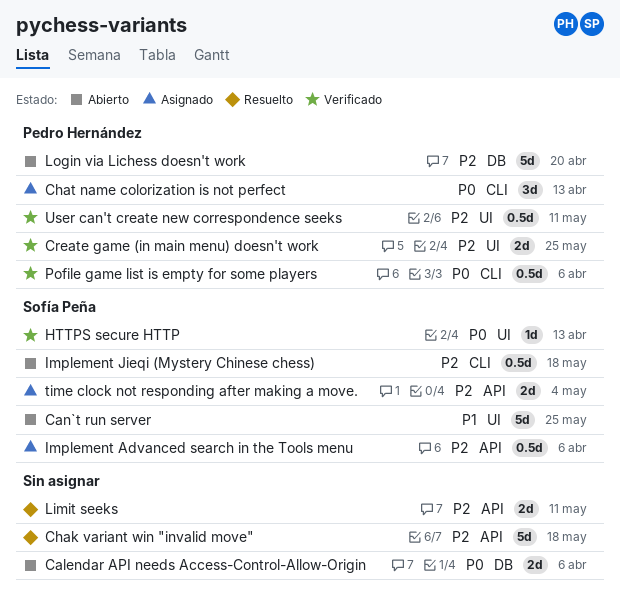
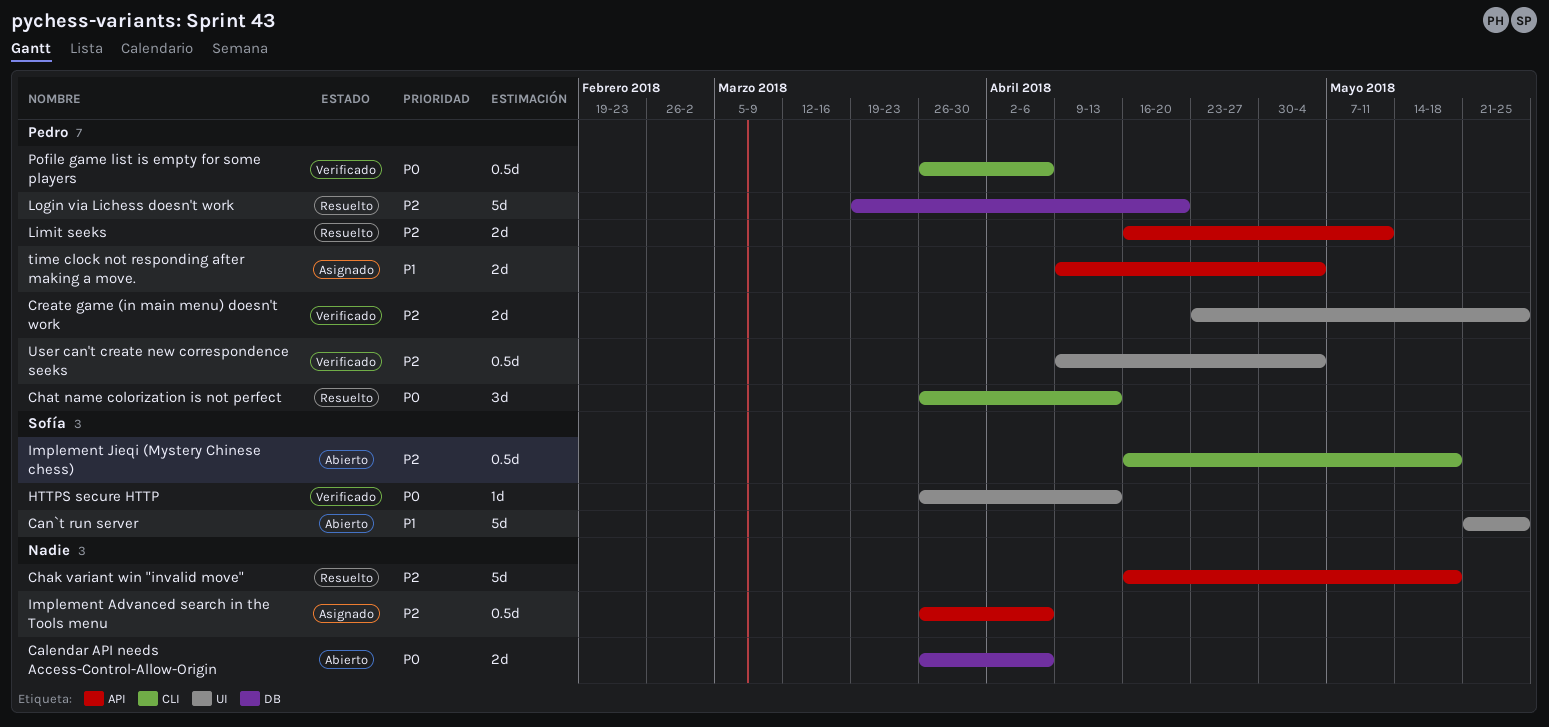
Chat name colorization is not perfect, status: Asignado -> Resuelto
Implement Advanced search in the Tools menu, owner: Sofía Peña -> none
Limit seeks, owner: none -> Pedro Hernández
Login via Lichess doesn't work, status: Abierto -> Resuelto
time clock not responding after making a move., owner: Sofía Peña -> Pedro Hernández
time clock not responding after making a move., priority: P2 -> P1
User can't create new correspondence seeks, due: May 11 -> May 4

